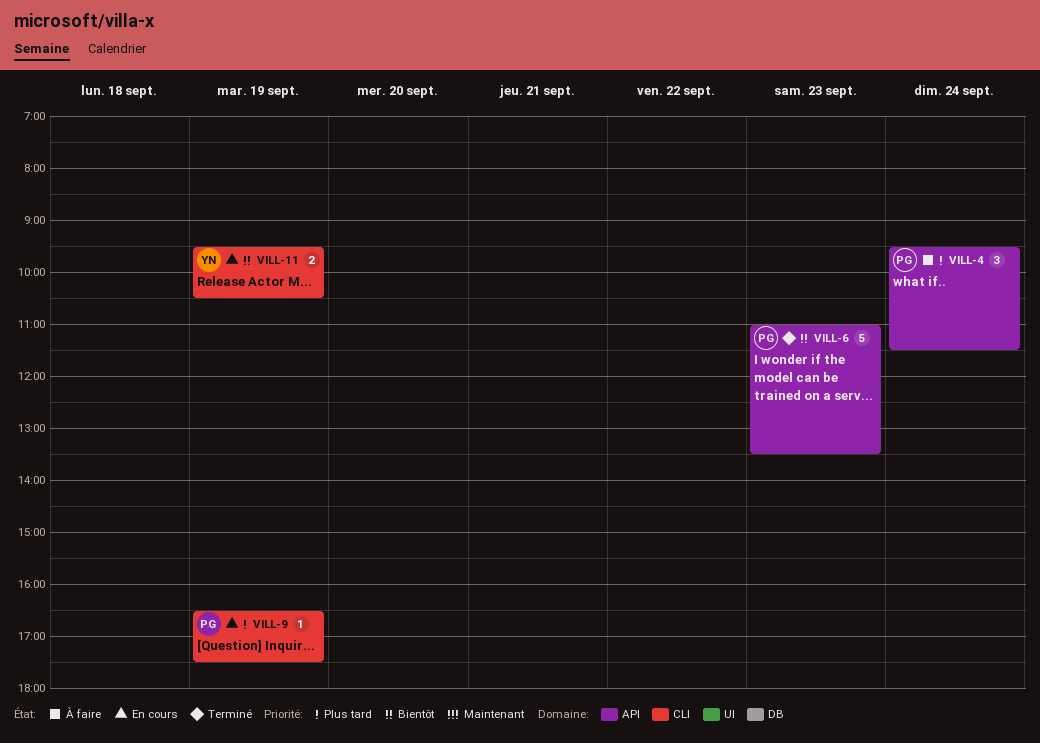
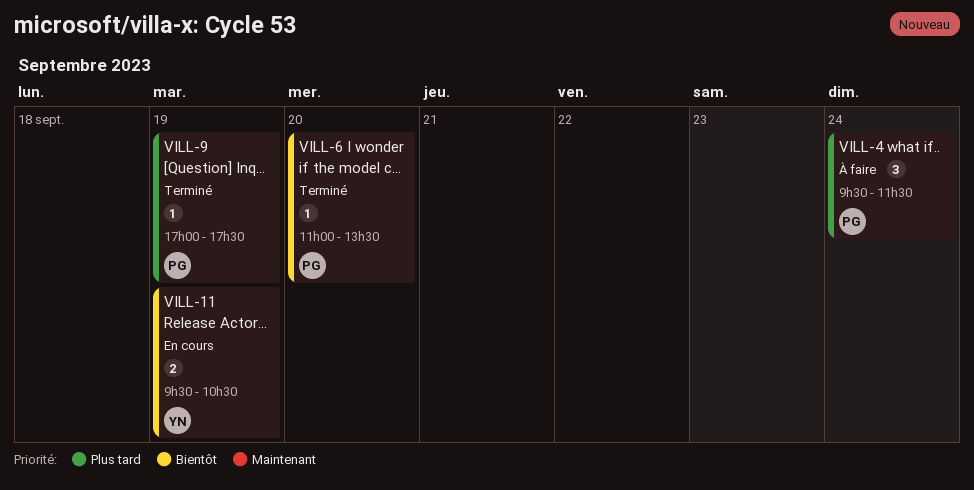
VILL-6, estimate: 5 -> 1
VILL-6, day: Sep 23 -> Sep 20
VILL-9, status: En cours -> Terminé
VILL-9, begins: 16:30 -> 17:00

